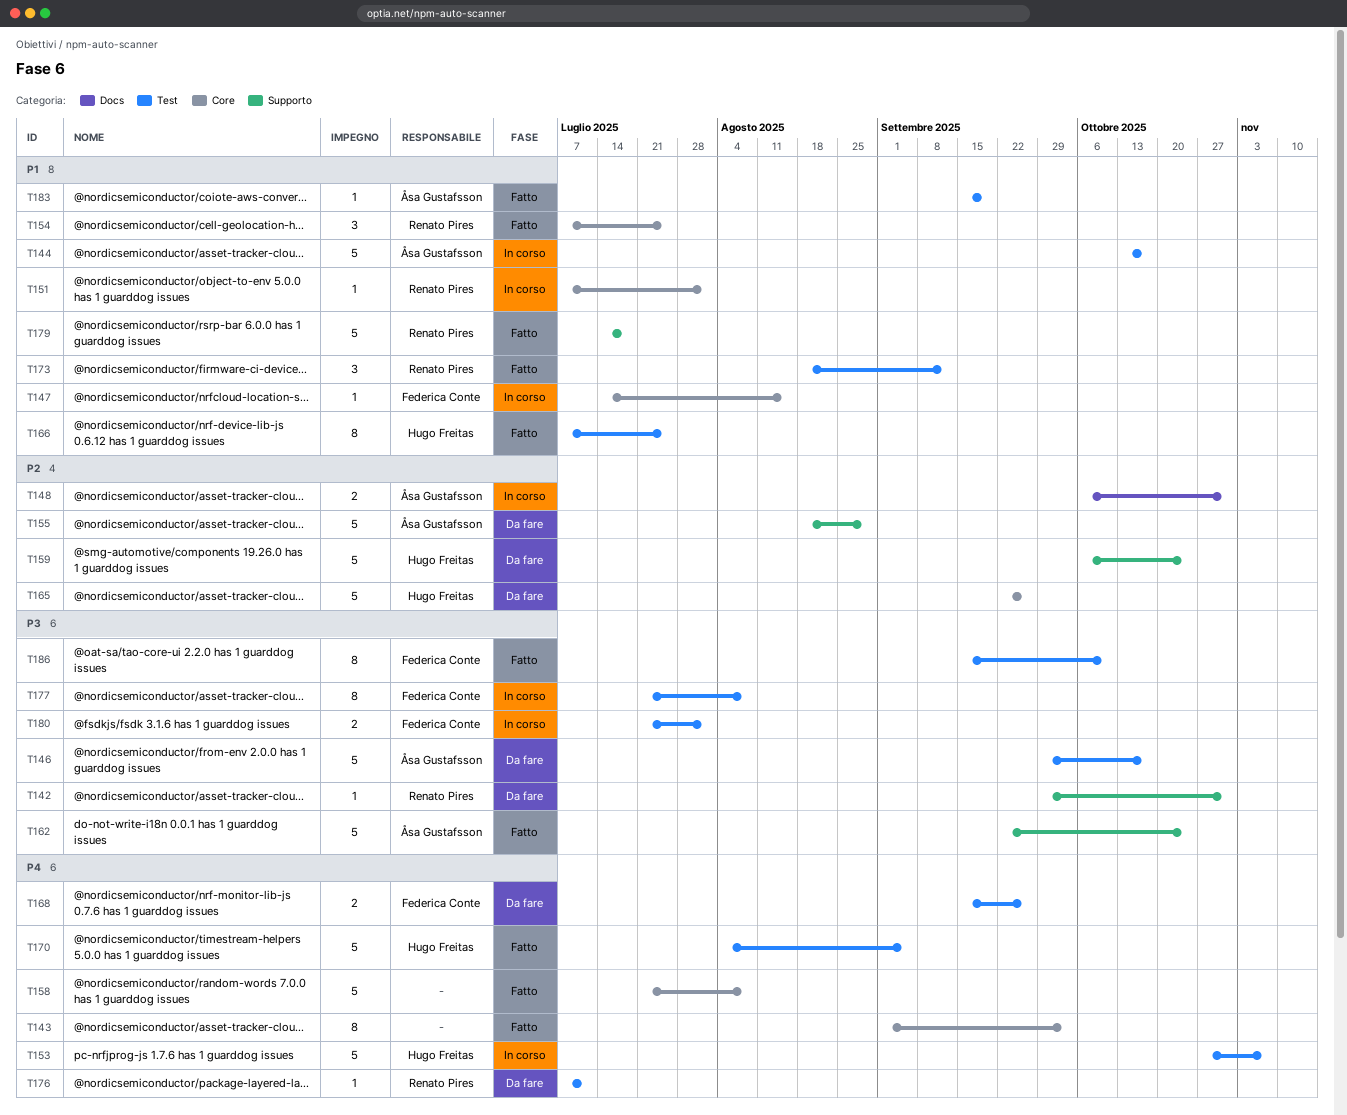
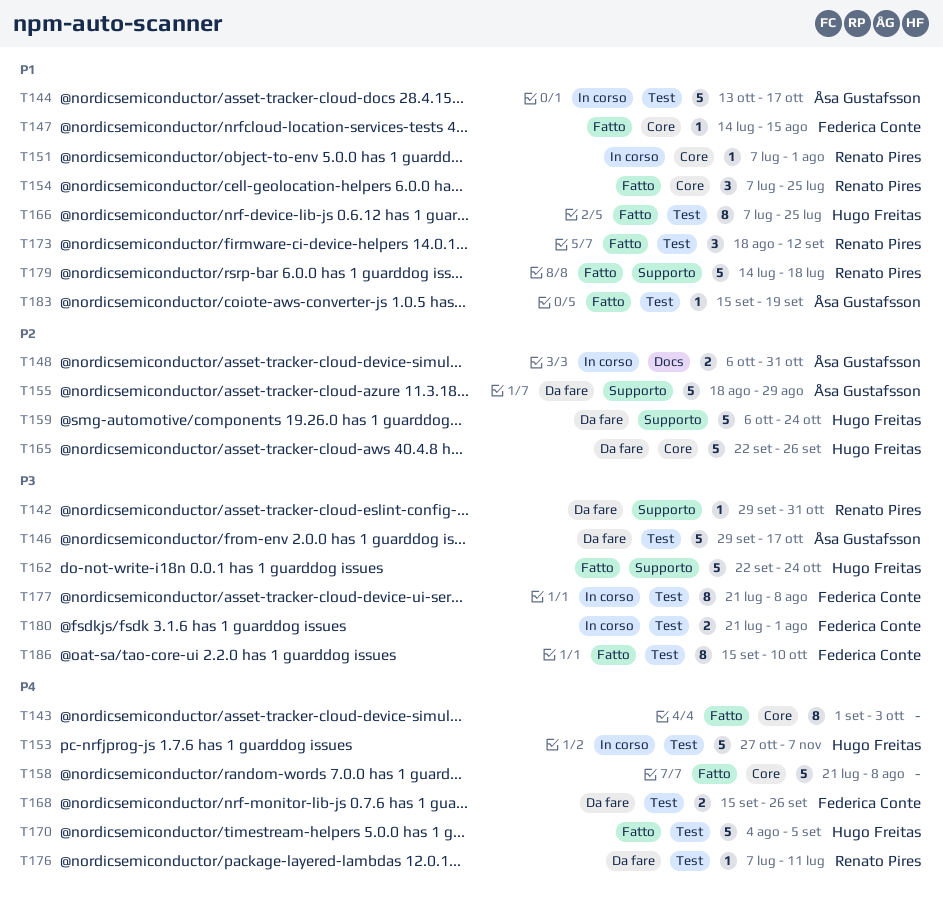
T147, status: In corso -> Fatto
T162, owner: Åsa Gustafsson -> Hugo Freitas

